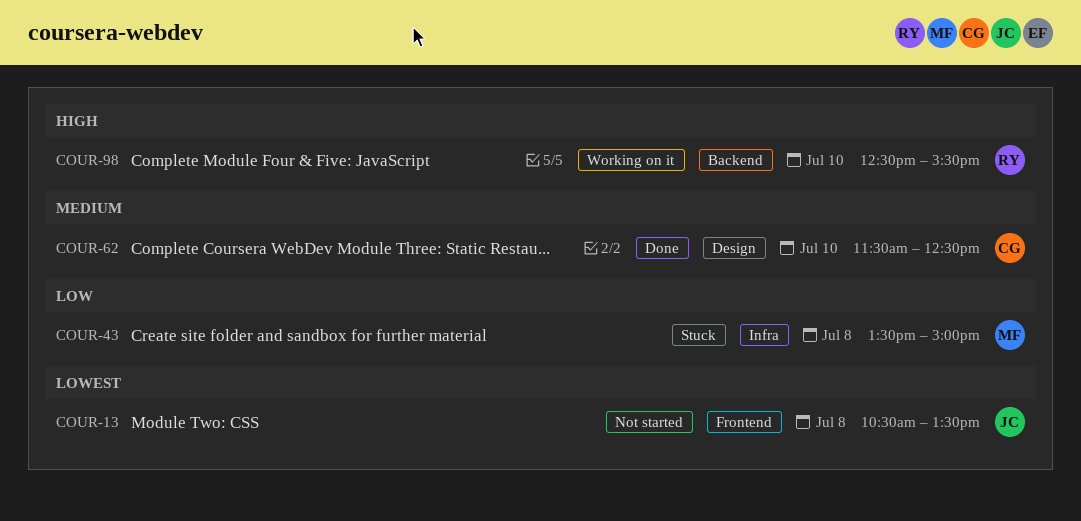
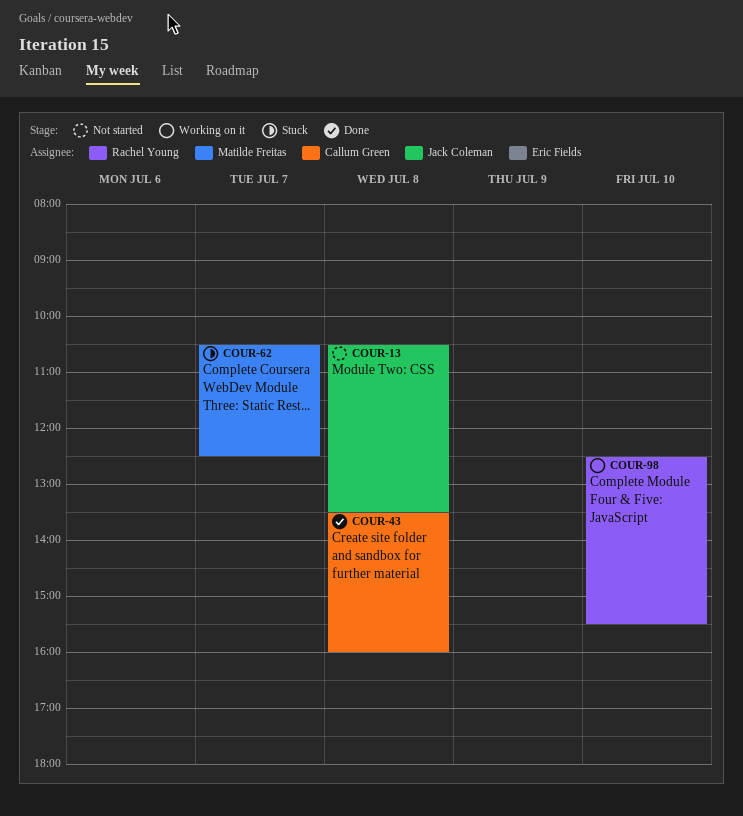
COUR-43, status: Stuck -> Done
COUR-43, owner: Matilde Freitas -> Callum Green
COUR-43, ends: 15:00 -> 16:00
COUR-62, status: Done -> Stuck
COUR-62, owner: Callum Green -> Matilde Freitas
COUR-62, day: Jul 10 -> Jul 7
COUR-62, begins: 11:30 -> 10:30

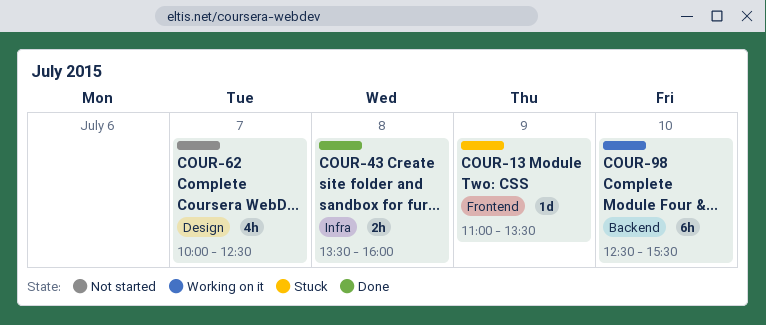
COUR-13, status: Not started -> Stuck
COUR-13, day: Jul 8 -> Jul 9
COUR-13, begins: 10:30 -> 11:00
COUR-62, status: Stuck -> Not started
COUR-62, begins: 10:30 -> 10:00

